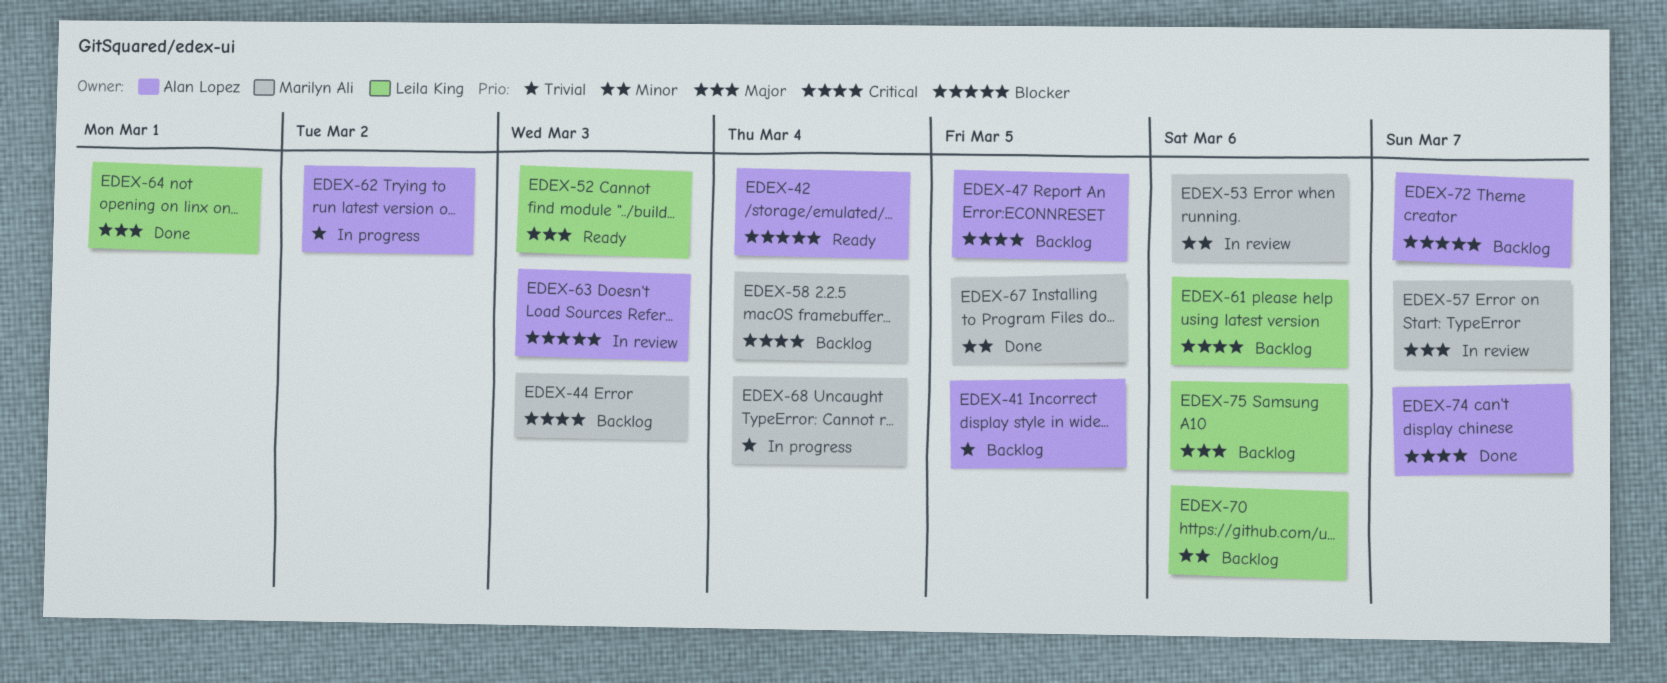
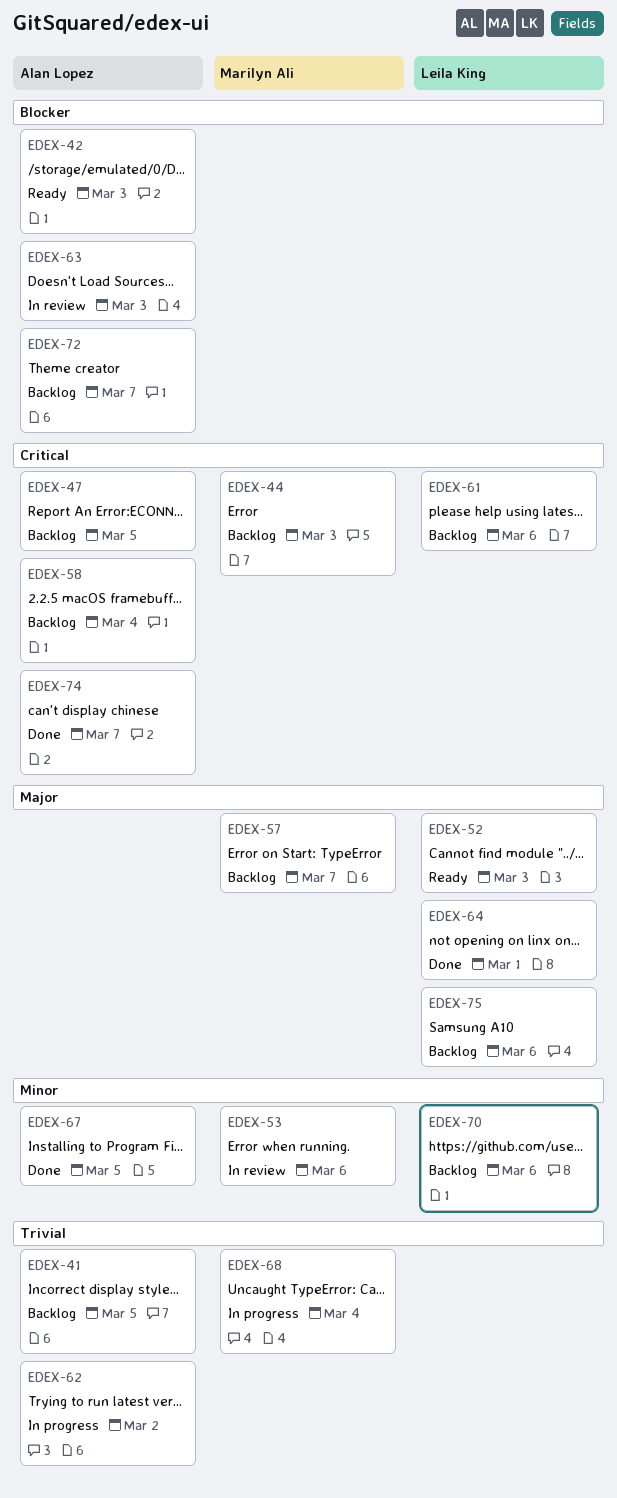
EDEX-42, due: Mar 4 -> Mar 3
EDEX-57, status: In review -> Backlog
EDEX-58, owner: Marilyn Ali -> Alan Lopez
EDEX-67, owner: Marilyn Ali -> Alan Lopez

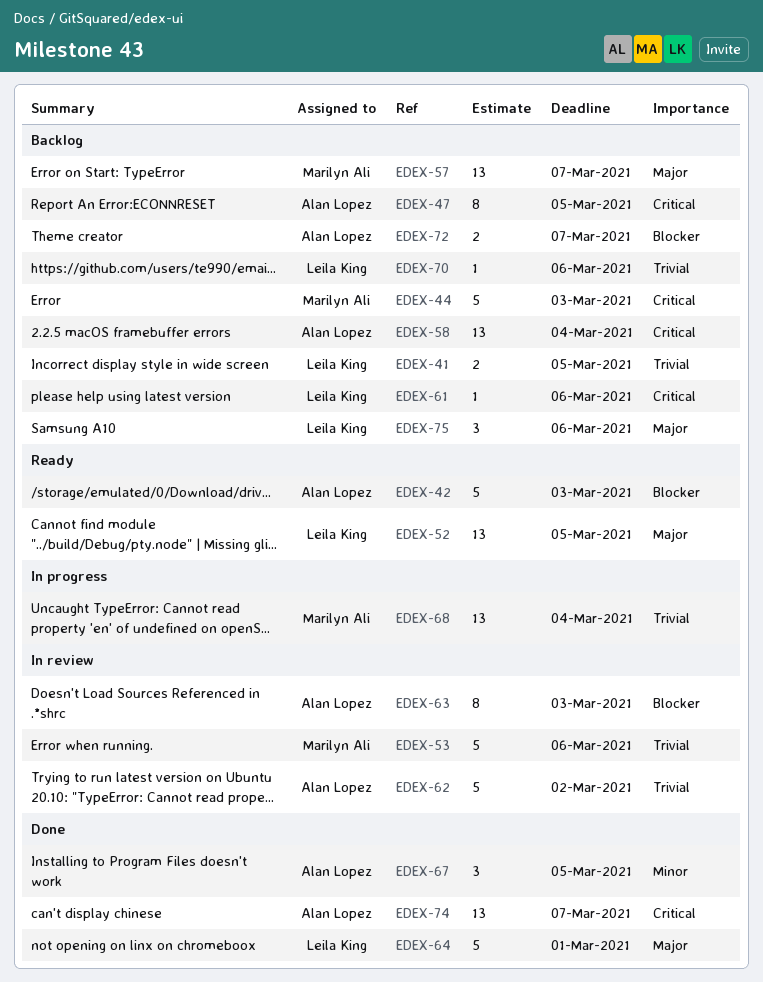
EDEX-41, owner: Alan Lopez -> Leila King
EDEX-52, due: Mar 3 -> Mar 5
EDEX-53, priority: Minor -> Trivial
EDEX-62, status: In progress -> In review
EDEX-70, priority: Minor -> Trivial

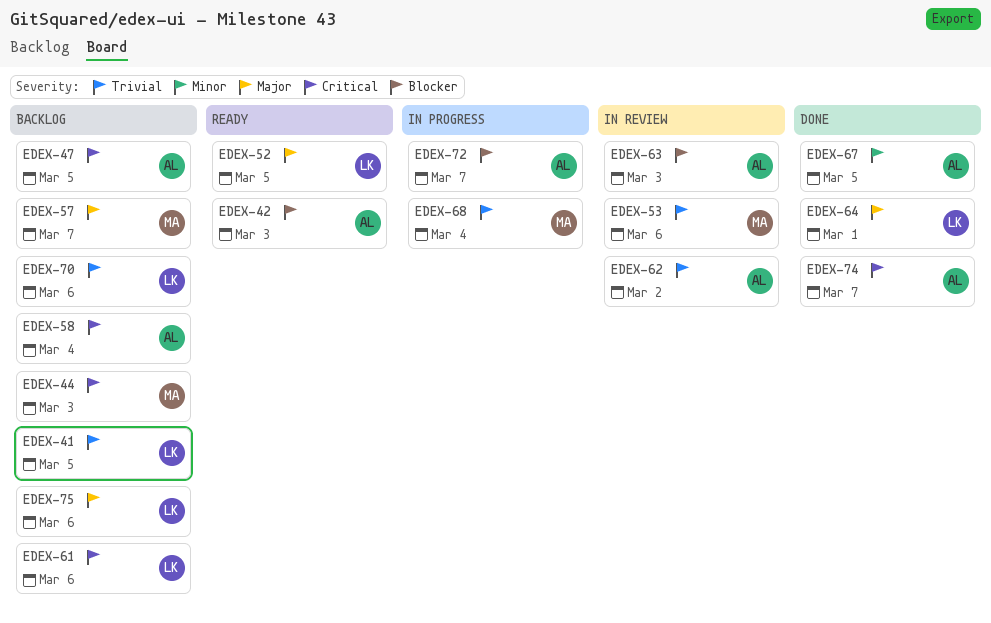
EDEX-72, status: Backlog -> In progress

